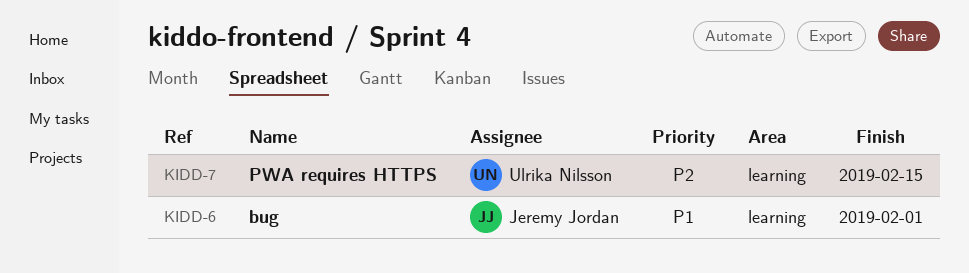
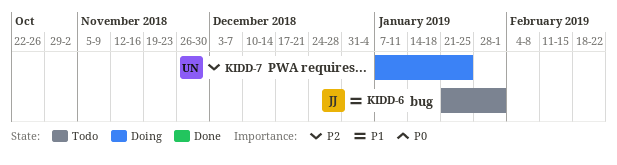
KIDD-7, due: Feb 15 -> Jan 25

